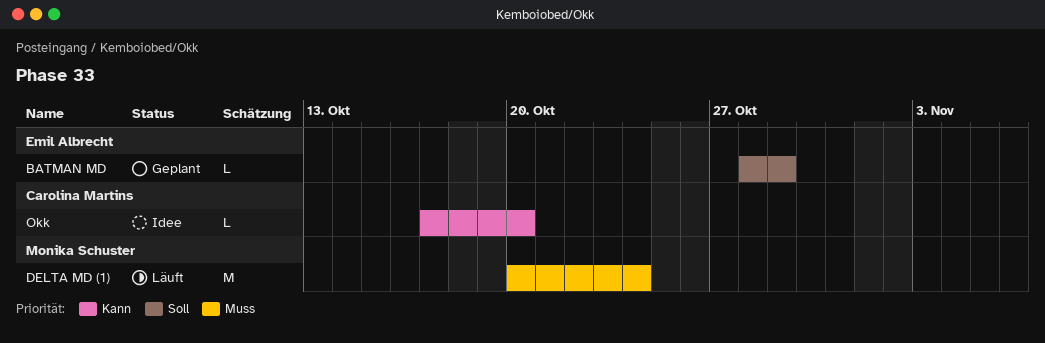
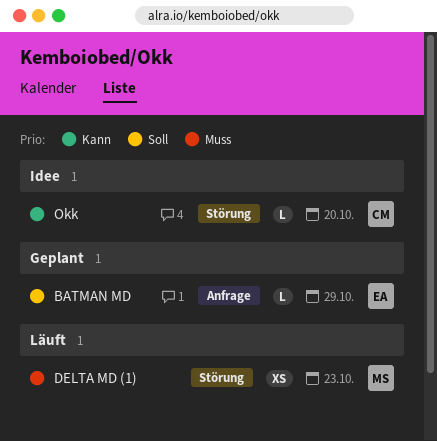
DELTA MD (1), estimate: M -> XS
DELTA MD (1), due: Oct 24 -> Oct 23

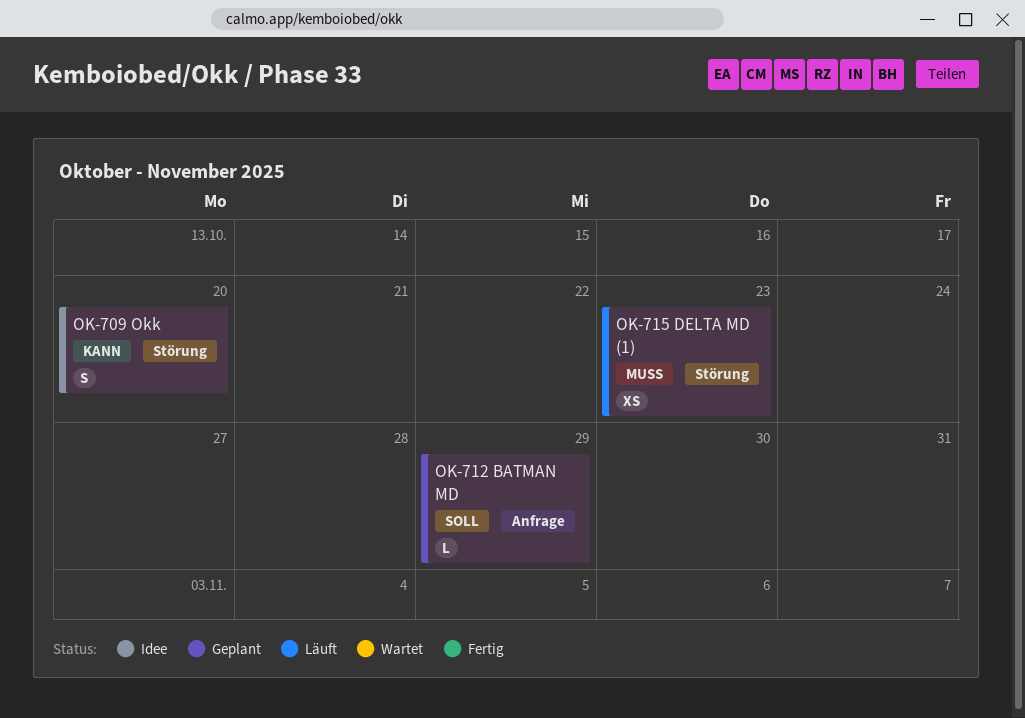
Okk, estimate: L -> S

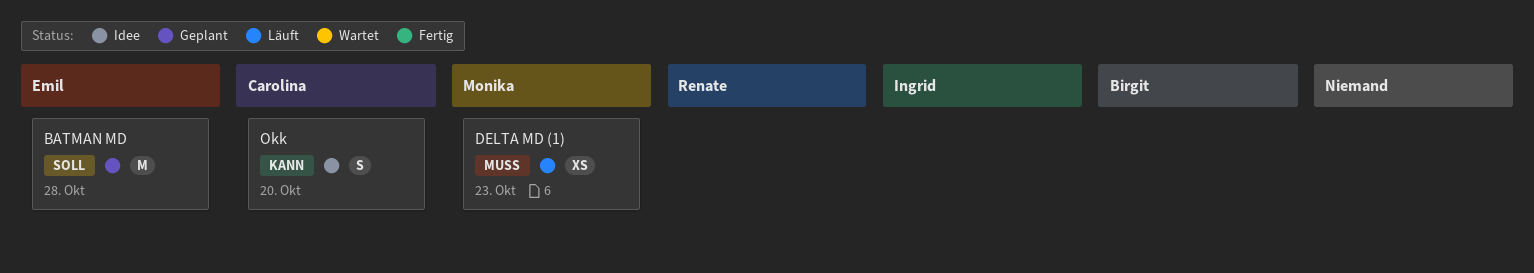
BATMAN MD, estimate: L -> M
BATMAN MD, due: Oct 29 -> Oct 28

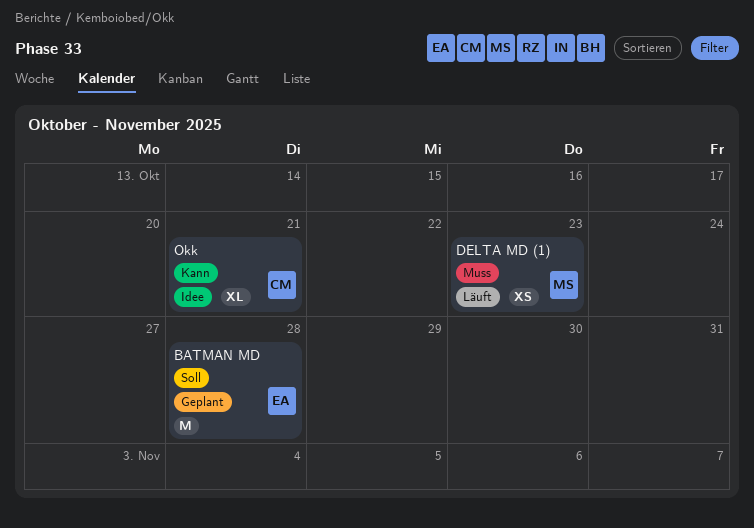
Okk, estimate: S -> XL
Okk, due: Oct 20 -> Oct 21

